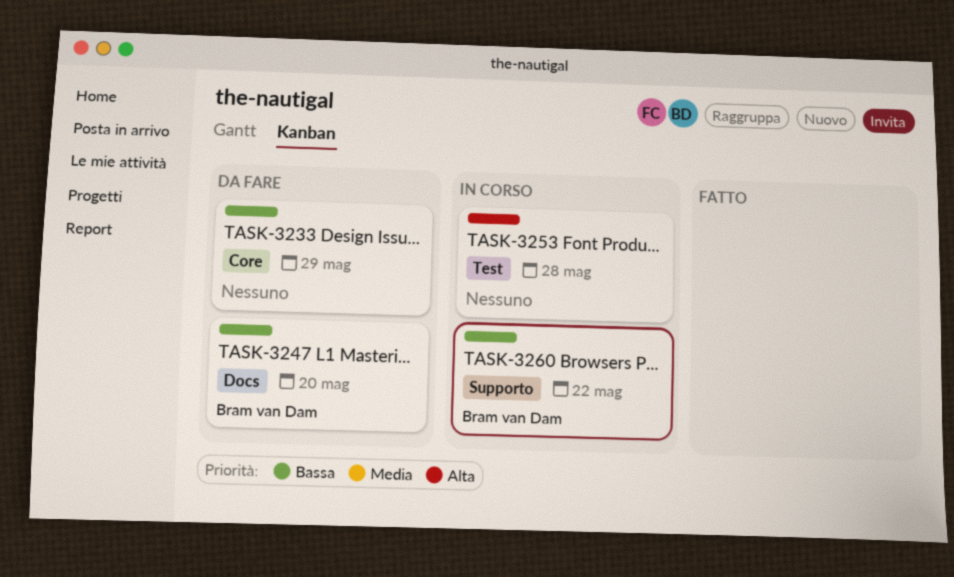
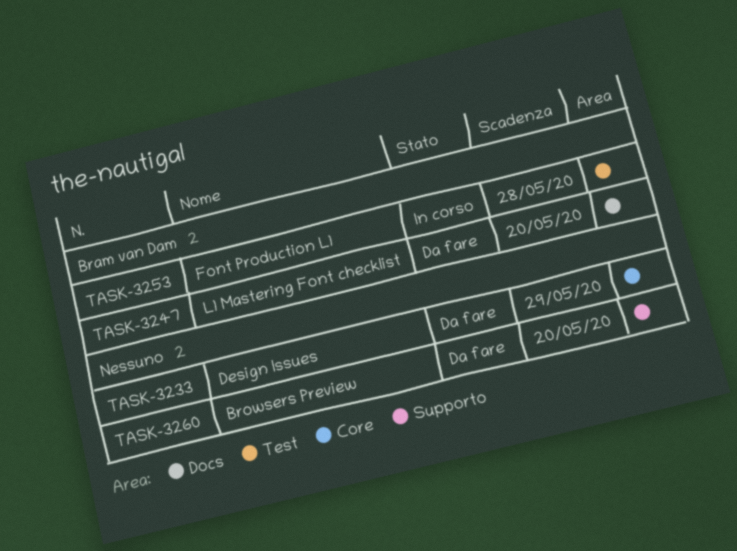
TASK-3253, owner: none -> Bram van Dam
TASK-3260, status: In corso -> Da fare
TASK-3260, owner: Bram van Dam -> none
TASK-3260, due: May 22 -> May 20

